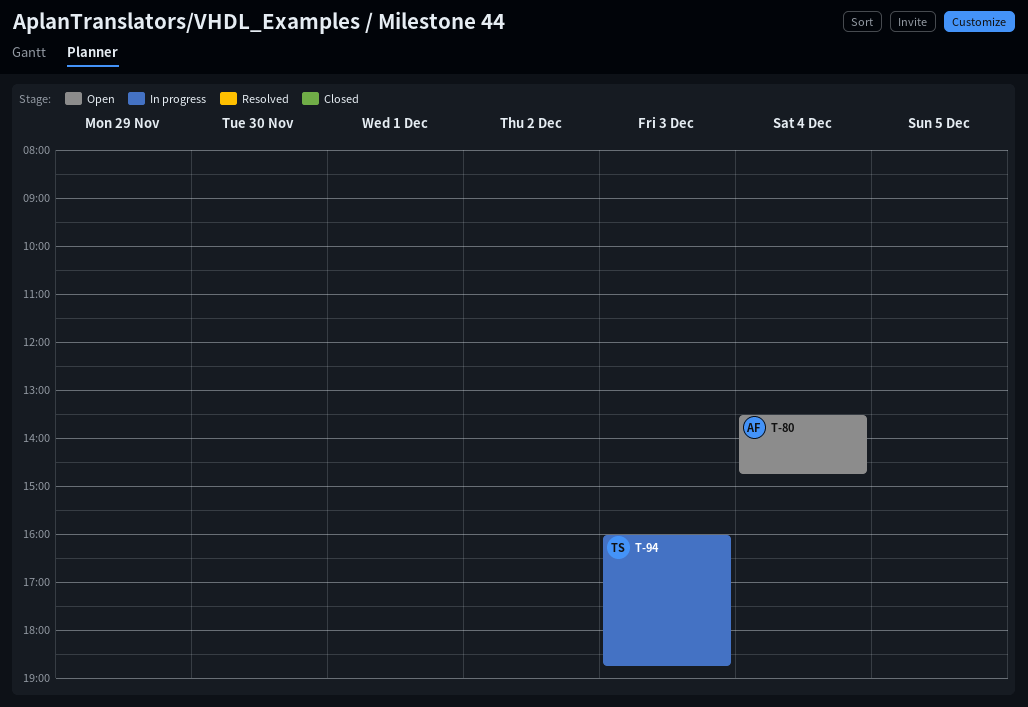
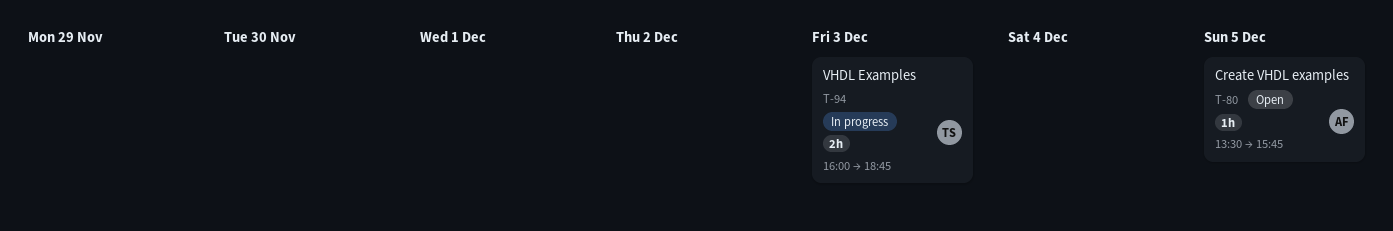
T-80, day: Dec 4 -> Dec 5
T-80, ends: 14:45 -> 15:45

